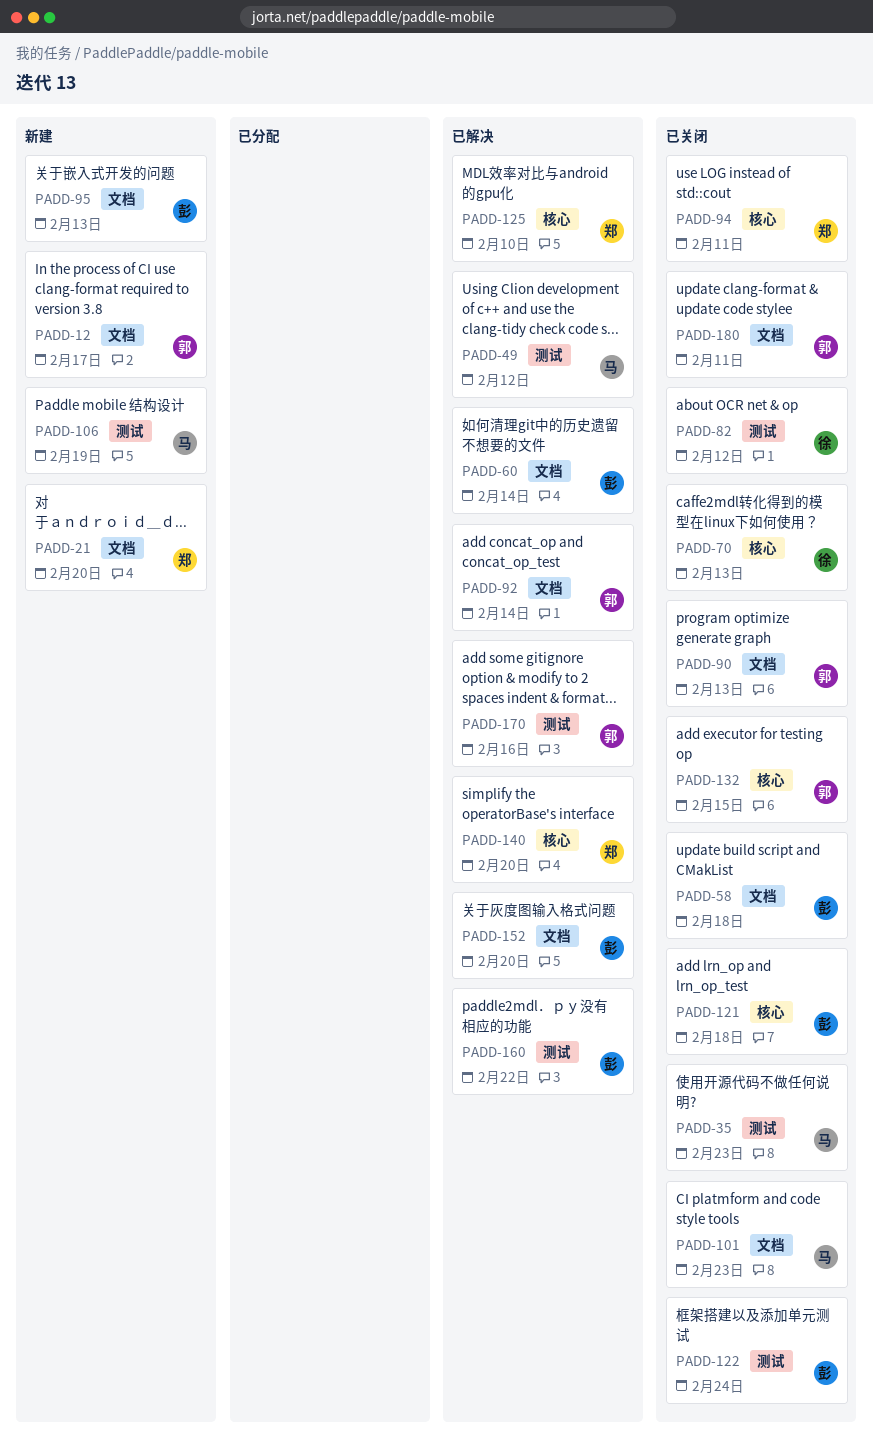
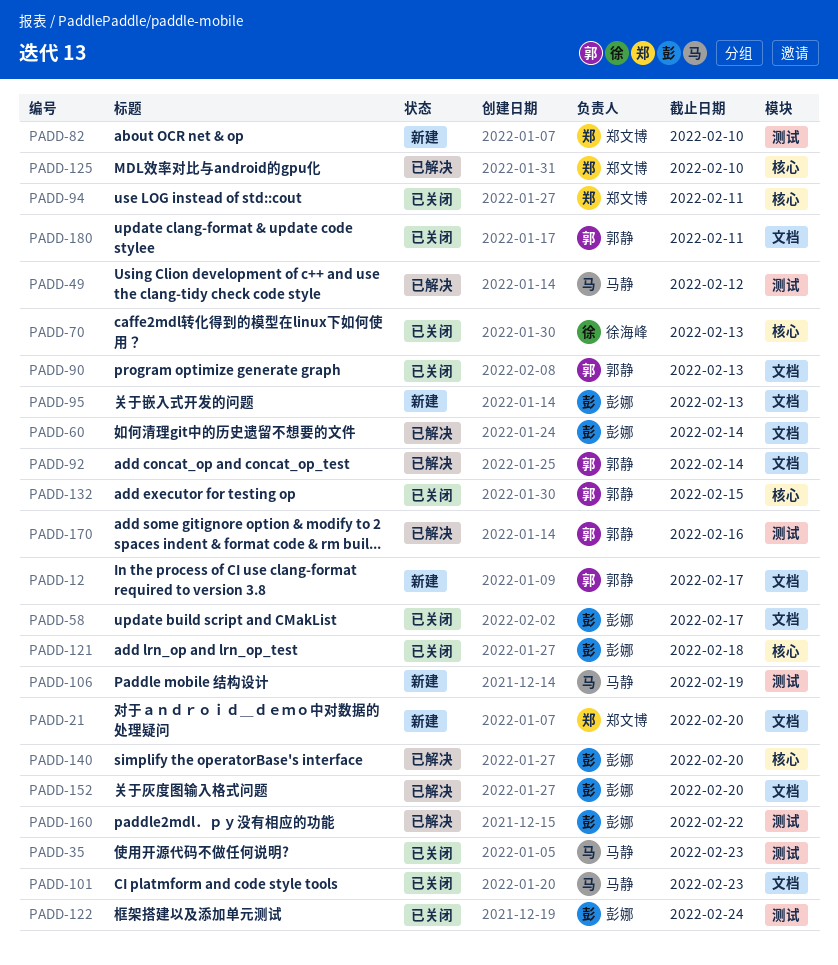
PADD-58, due: Feb 18 -> Feb 17
PADD-82, status: 已关闭 -> 新建
PADD-82, owner: 徐海峰 -> 郑文博
PADD-82, due: Feb 12 -> Feb 10
PADD-140, owner: 郑文博 -> 彭娜

